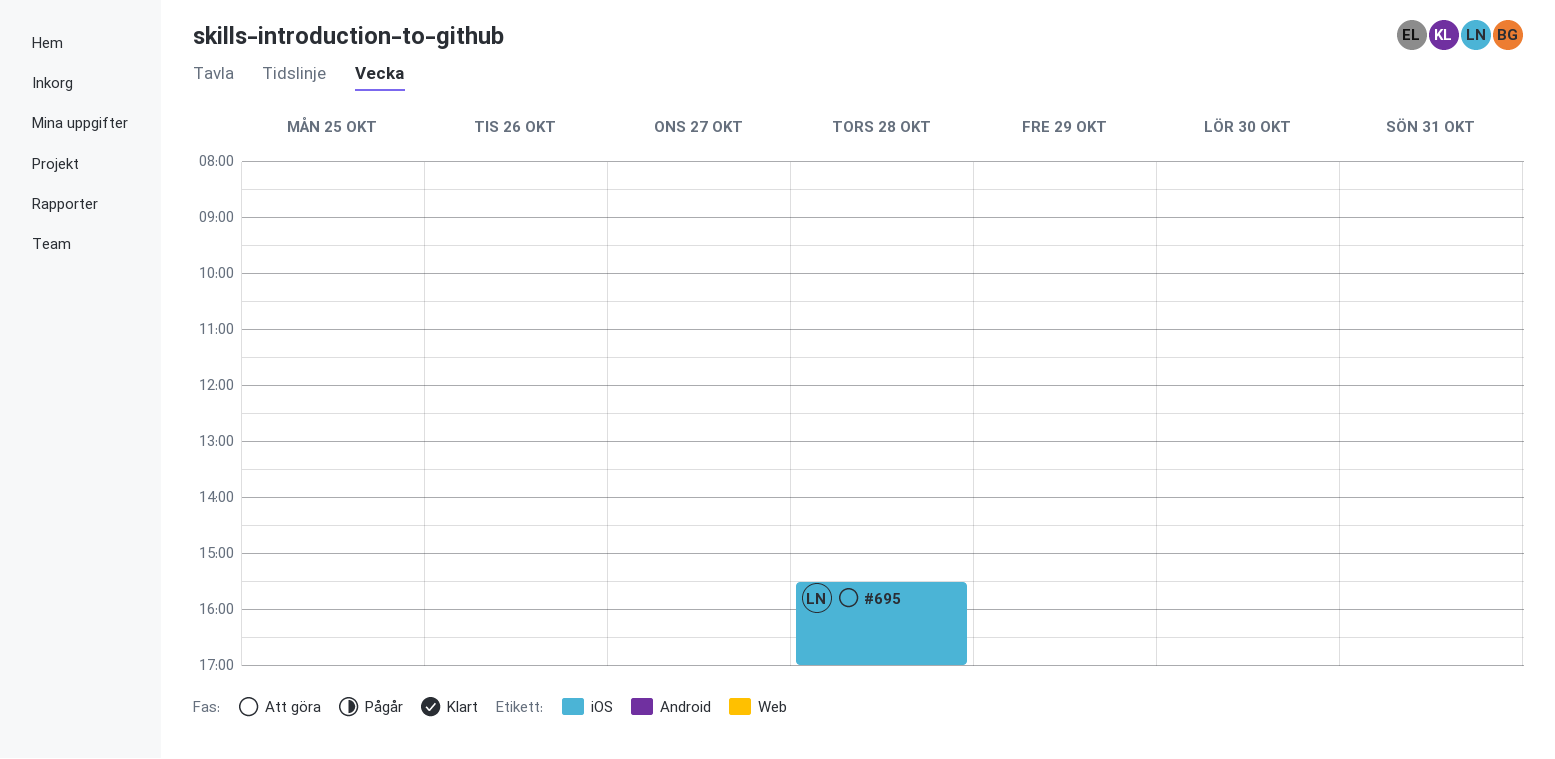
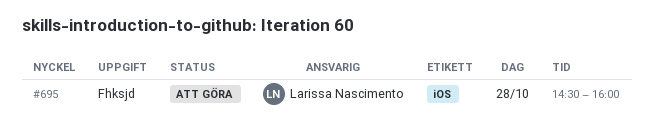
#695, begins: 15:30 -> 14:30
#695, ends: 17:00 -> 16:00

